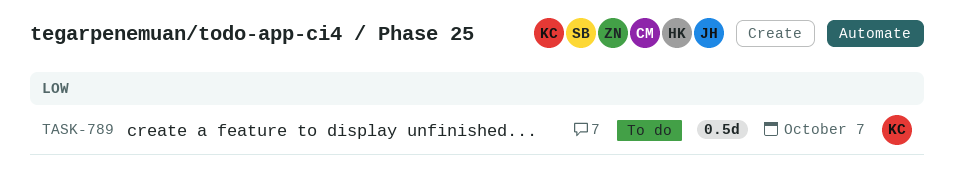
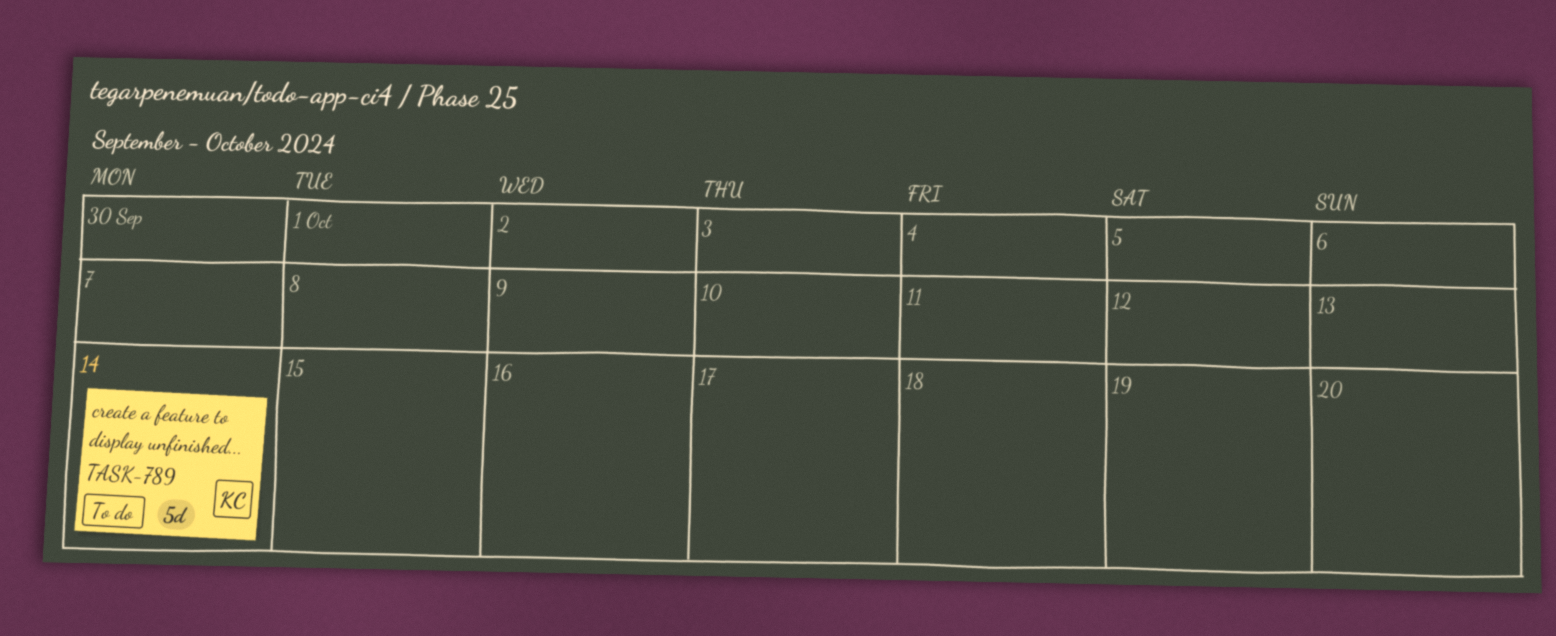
TASK-789, estimate: 0.5d -> 5d
TASK-789, due: Oct 7 -> Oct 14

